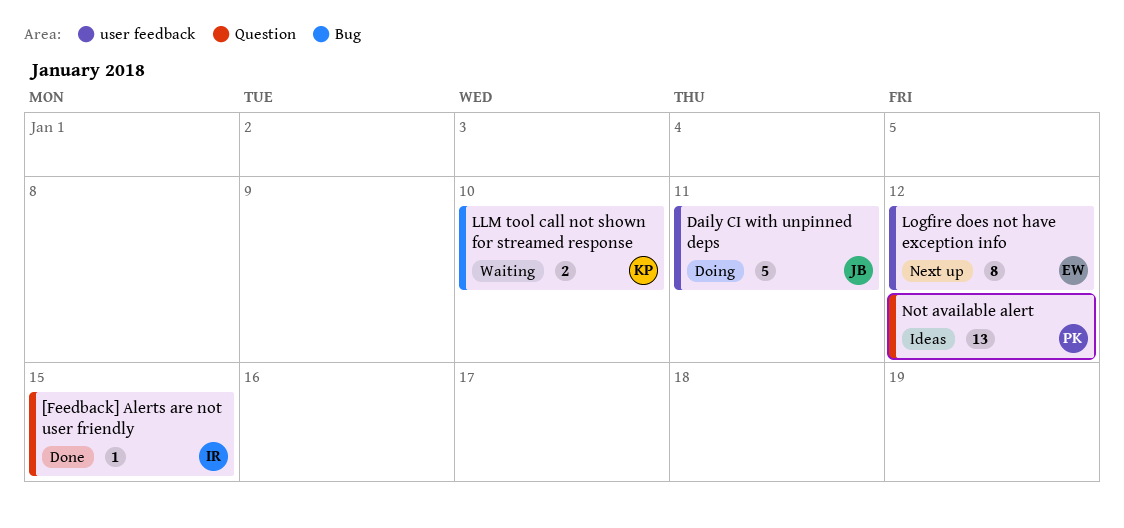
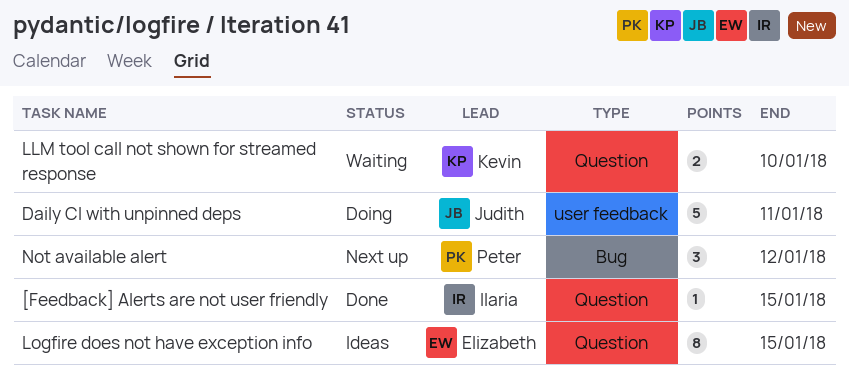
LLM tool call not shown for streamed response, label: Bug -> Question
Logfire does not have exception info, status: Next up -> Ideas
Logfire does not have exception info, label: user feedback -> Question
Logfire does not have exception info, due: Jan 12 -> Jan 15
Not available alert, status: Ideas -> Next up
Not available alert, label: Question -> Bug
Not available alert, estimate: 13 -> 3

